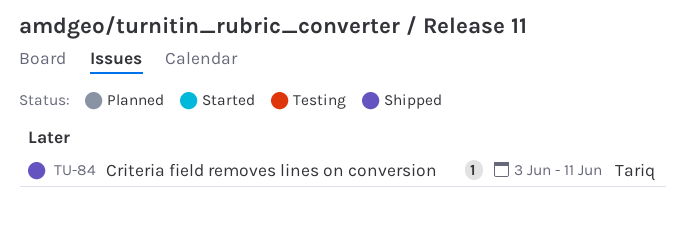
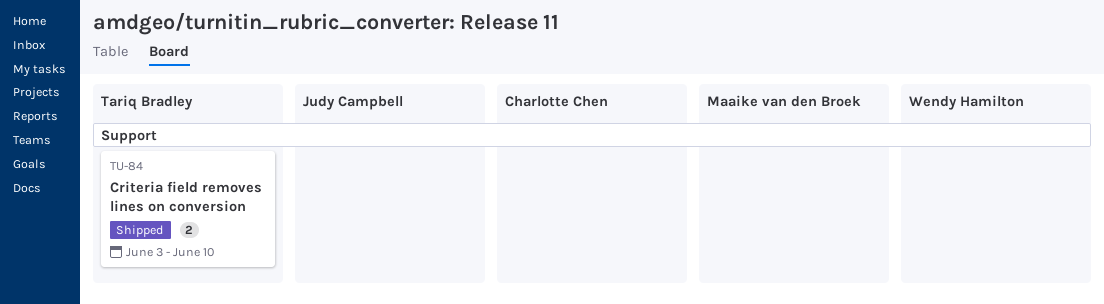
TU-84, estimate: 1 -> 2
TU-84, due: Jun 11 -> Jun 10

